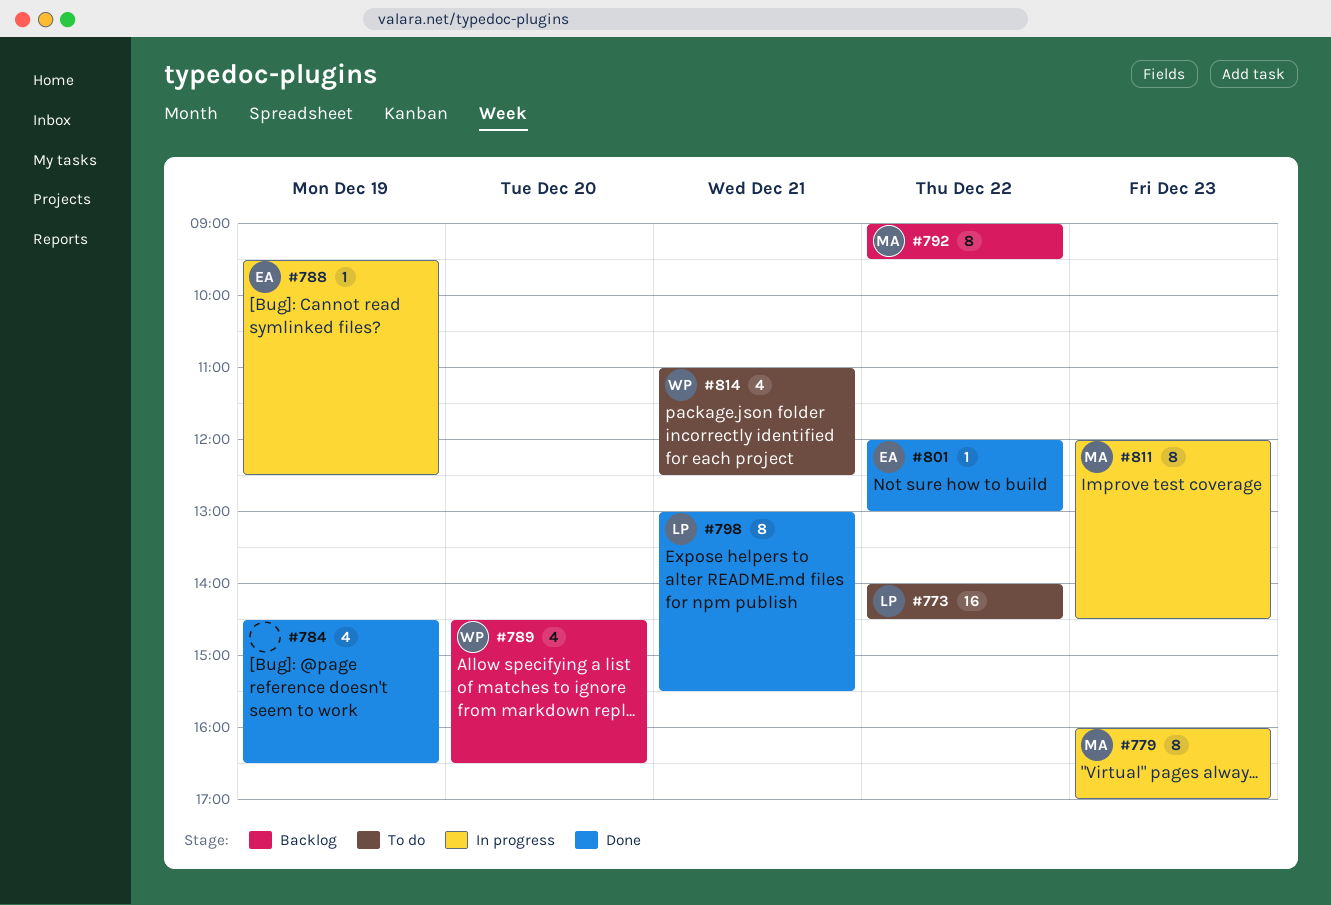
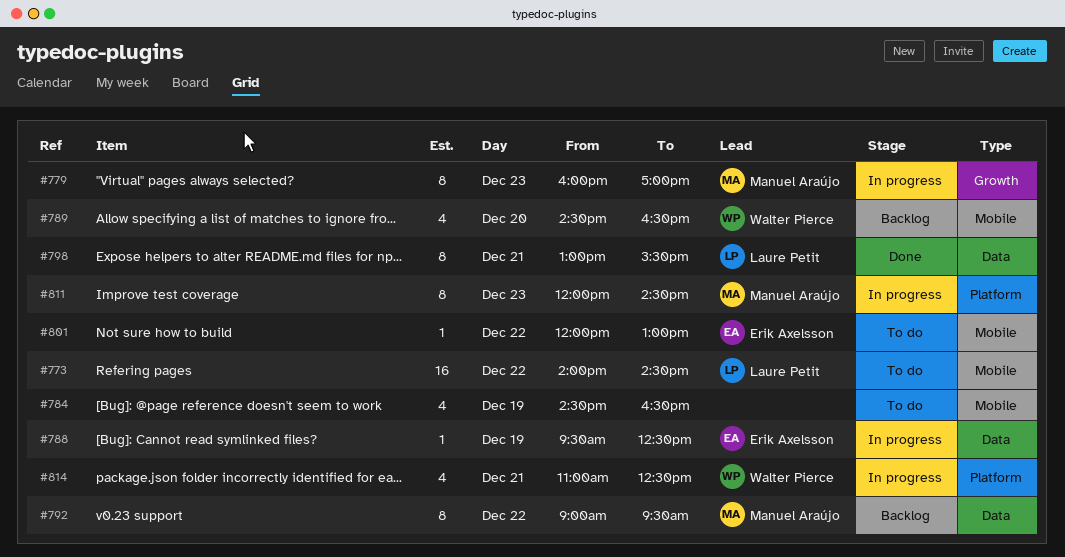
#784, status: Done -> To do
#801, status: Done -> To do
#814, status: To do -> In progress

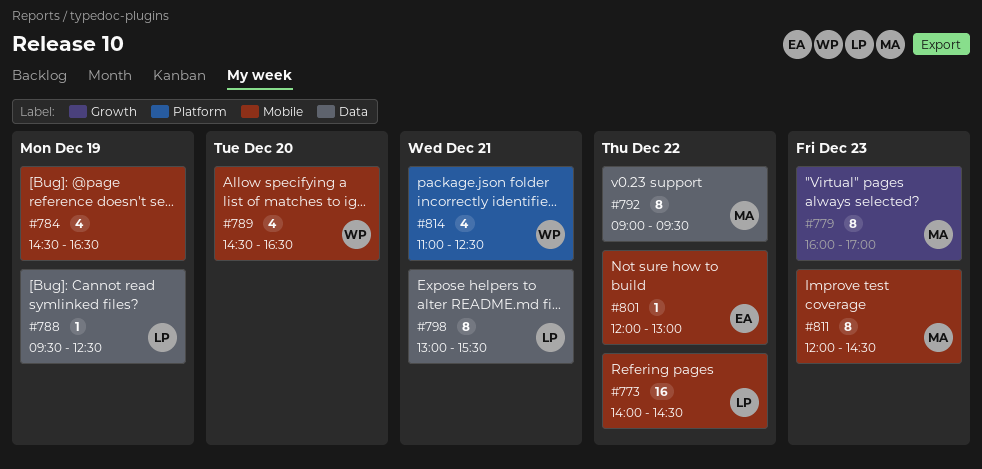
#788, owner: Erik Axelsson -> Laure Petit
#811, label: Platform -> Mobile

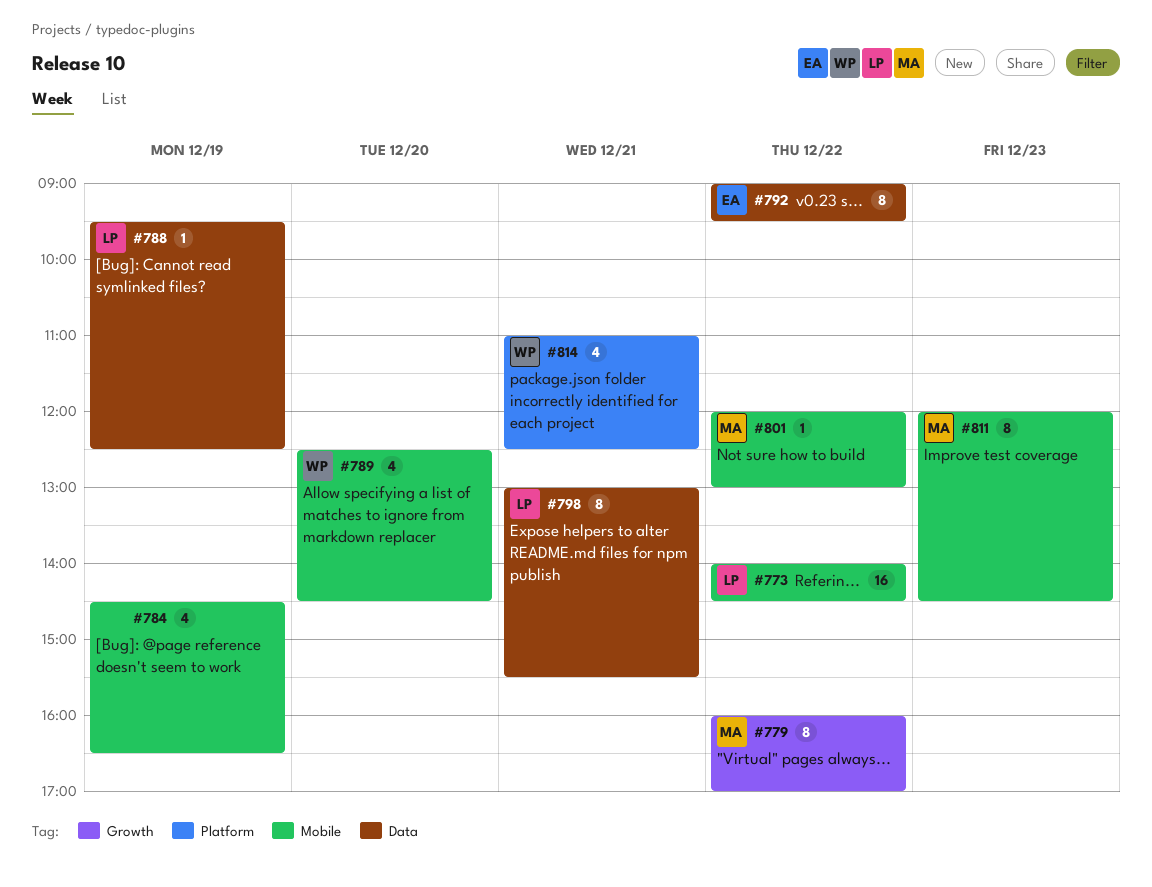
#779, day: Dec 23 -> Dec 22
#789, begins: 14:30 -> 12:30
#789, ends: 16:30 -> 14:30
#792, owner: MA -> EA
#801, owner: EA -> MA

